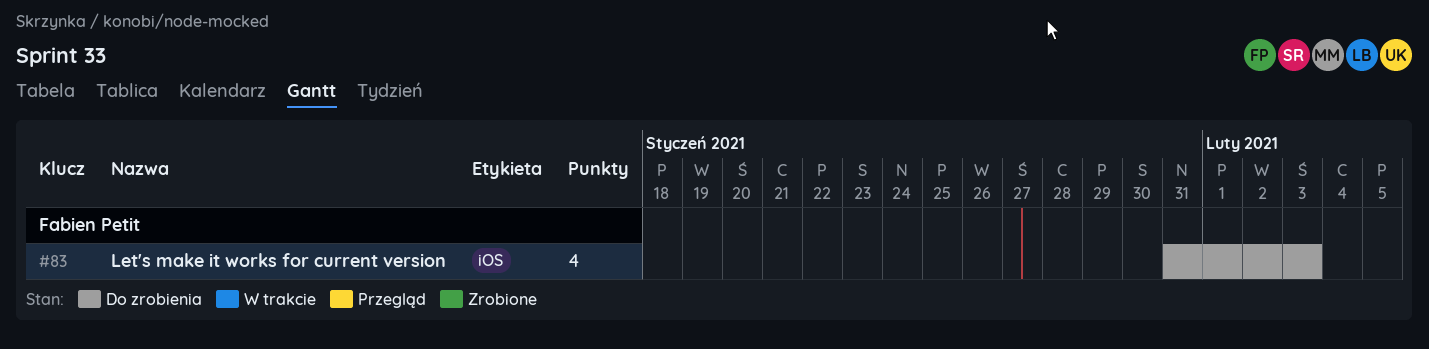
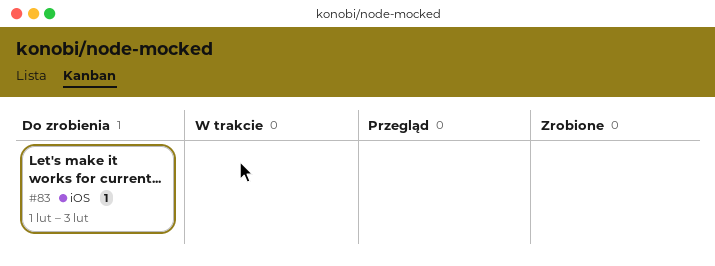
#83, estimate: 4 -> 1
#83, start: Jan 31 -> Feb 1

